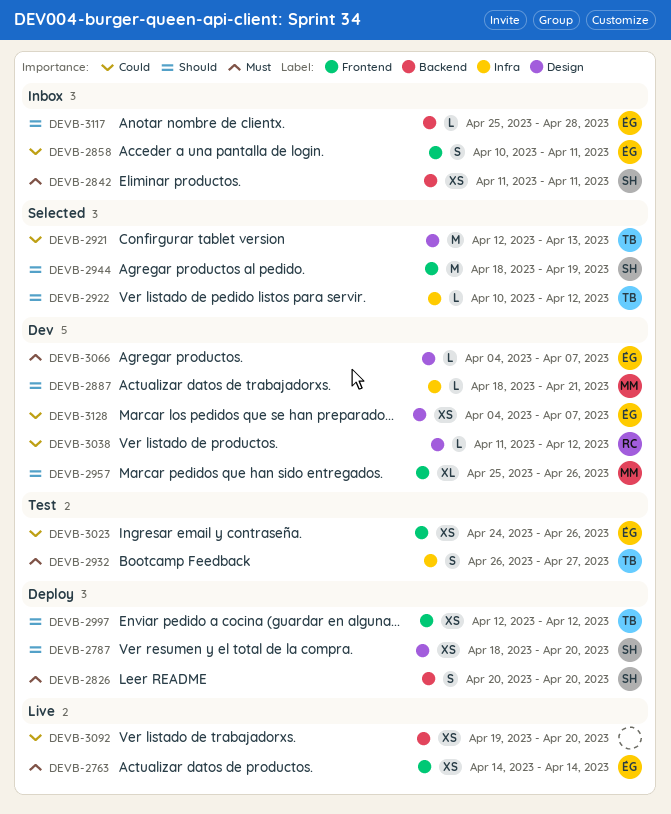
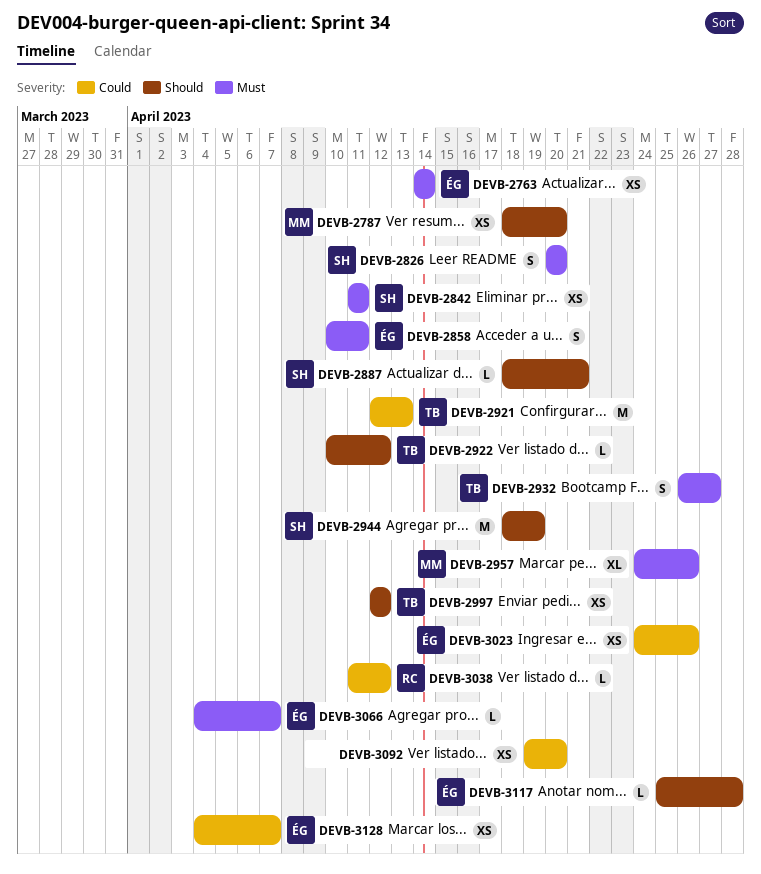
DEVB-2787, owner: SH -> MM
DEVB-2858, priority: Could -> Must
DEVB-2887, owner: MM -> SH
DEVB-2957, priority: Should -> Must
DEVB-2957, start: Apr 25 -> Apr 24

